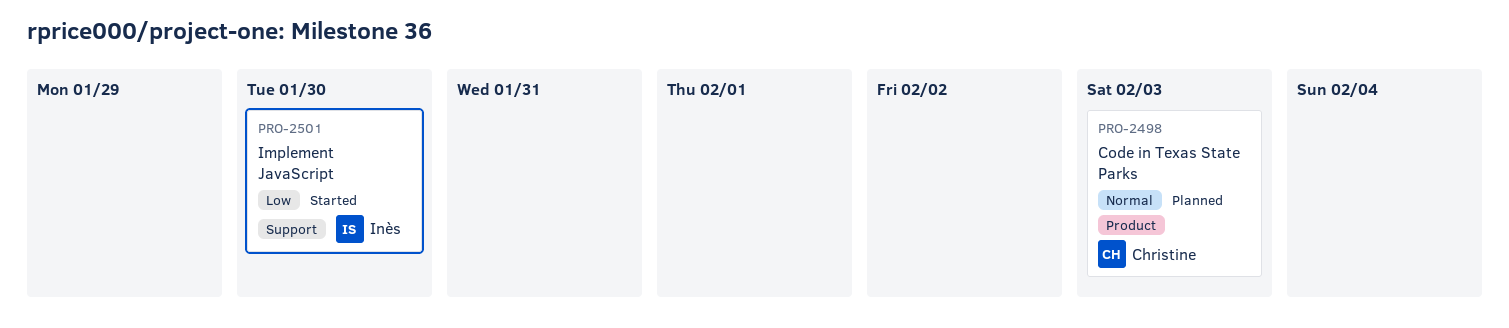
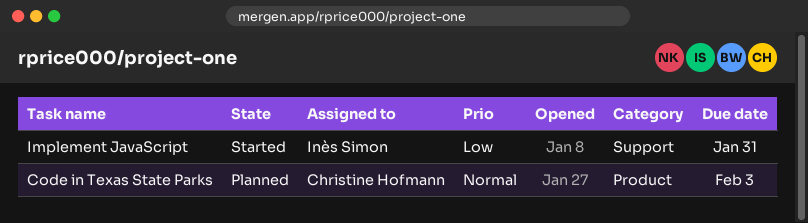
Implement JavaScript, due: Jan 30 -> Jan 31

